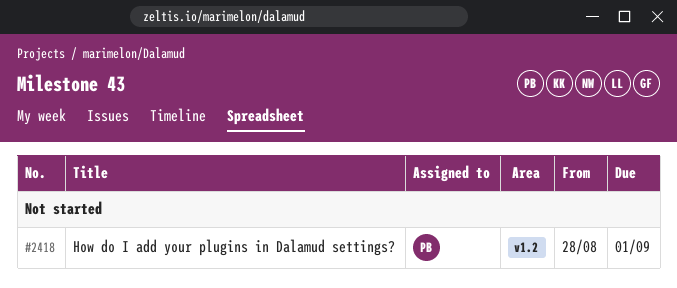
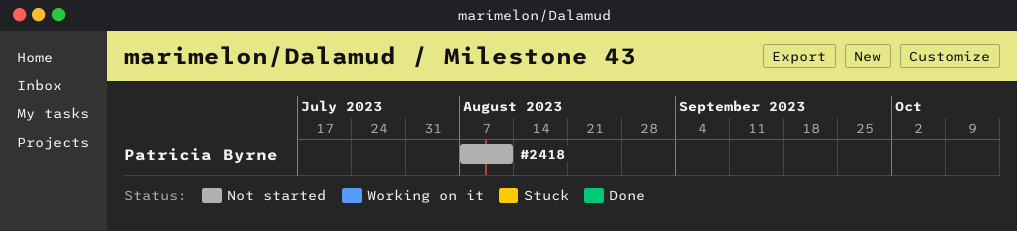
#2418, start: Aug 28 -> Aug 7
#2418, due: Sep 1 -> Aug 11

